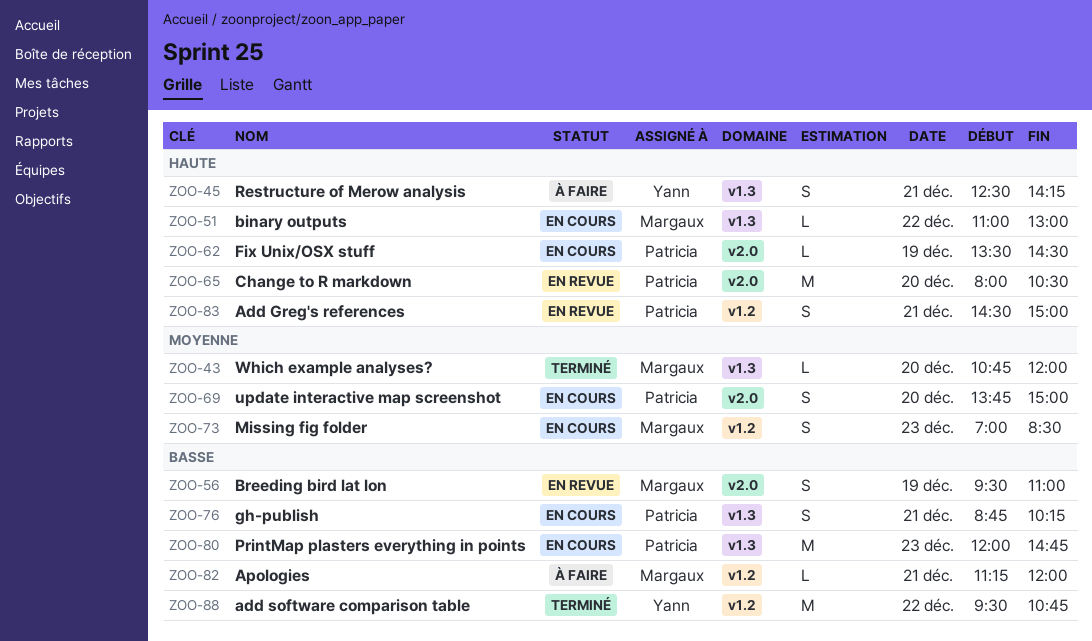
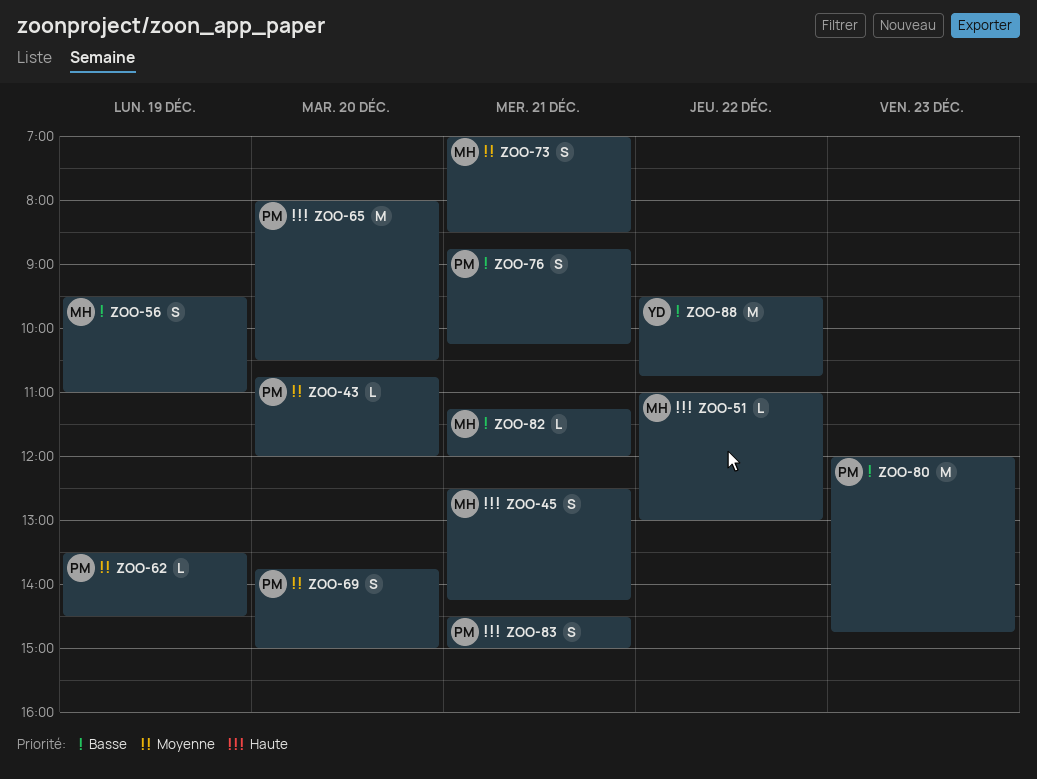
ZOO-43, owner: Margaux -> Patricia
ZOO-45, owner: Yann -> Margaux
ZOO-62, priority: Haute -> Moyenne
ZOO-73, day: Dec 23 -> Dec 21

